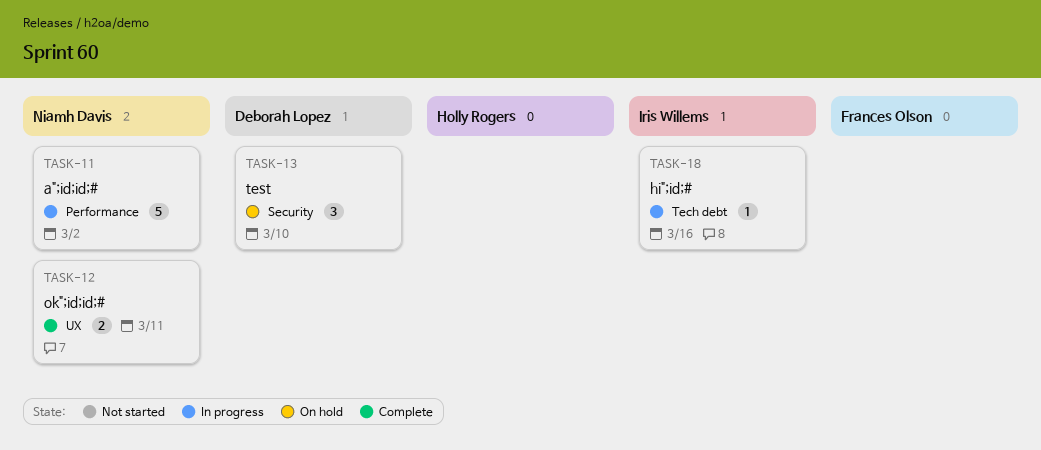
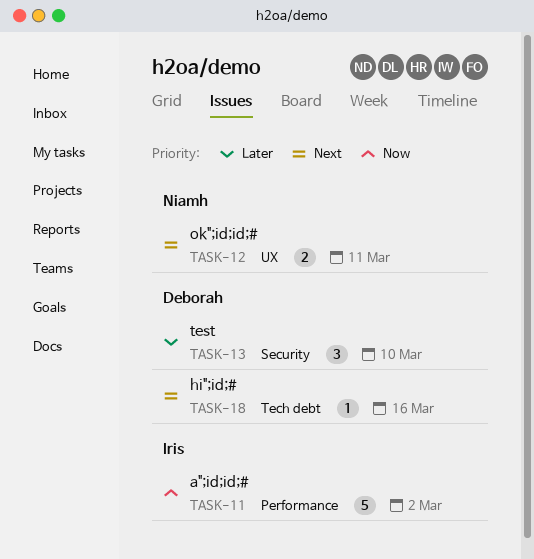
TASK-11, owner: Niamh Davis -> Iris Willems
TASK-18, owner: Iris Willems -> Deborah Lopez

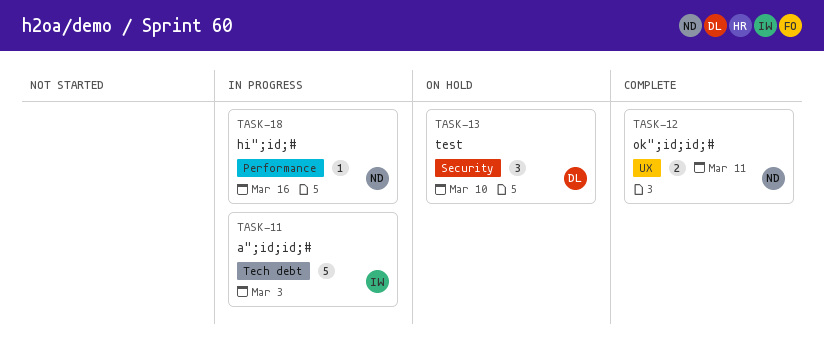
TASK-11, label: Performance -> Tech debt
TASK-11, due: Mar 2 -> Mar 3
TASK-18, owner: Deborah -> Niamh
TASK-18, label: Tech debt -> Performance

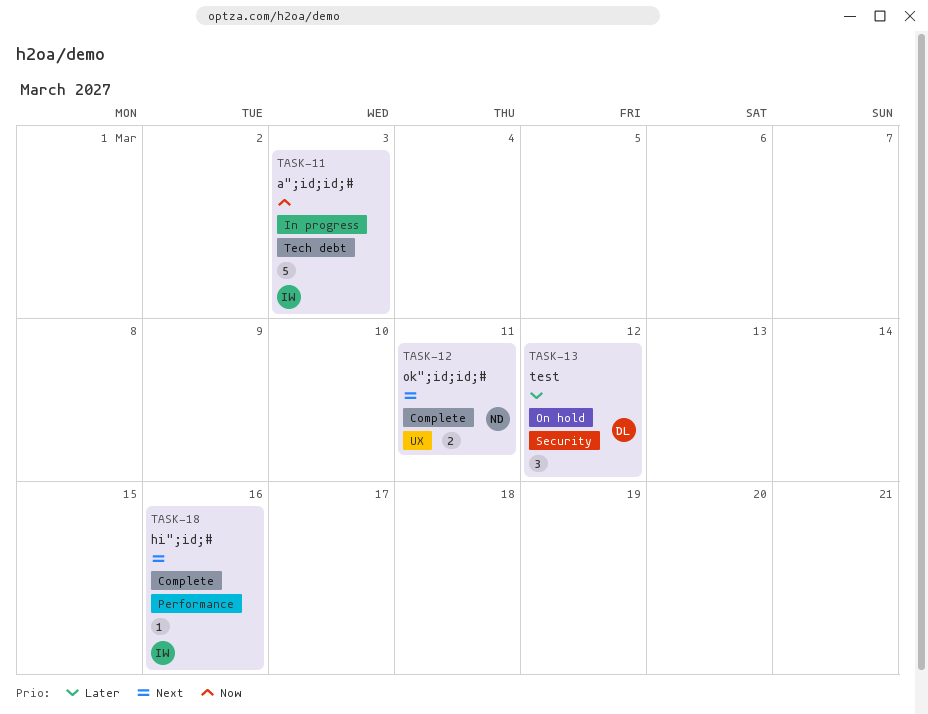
TASK-13, due: Mar 10 -> Mar 12
TASK-18, status: In progress -> Complete
TASK-18, owner: ND -> IW

